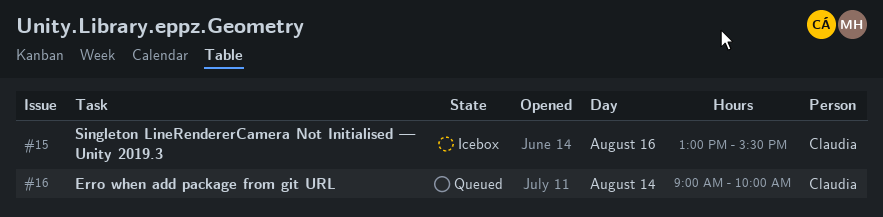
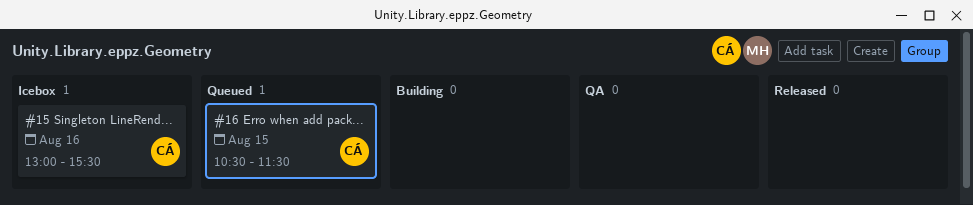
#16, day: Aug 14 -> Aug 15
#16, begins: 09:00 -> 10:30
#16, ends: 10:00 -> 11:30

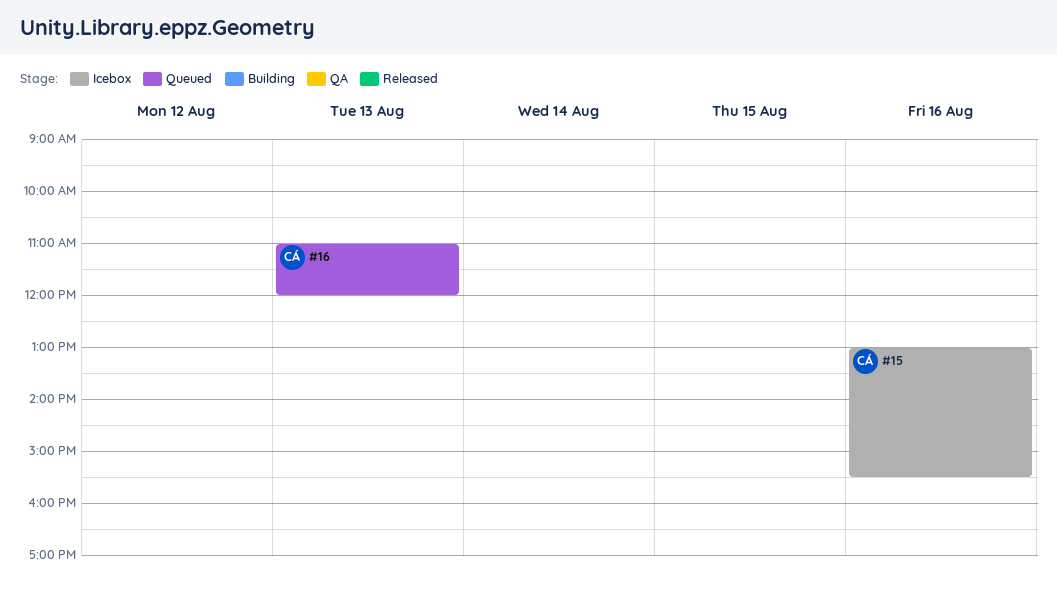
#16, day: Aug 15 -> Aug 13
#16, begins: 10:30 -> 11:00
#16, ends: 11:30 -> 12:00

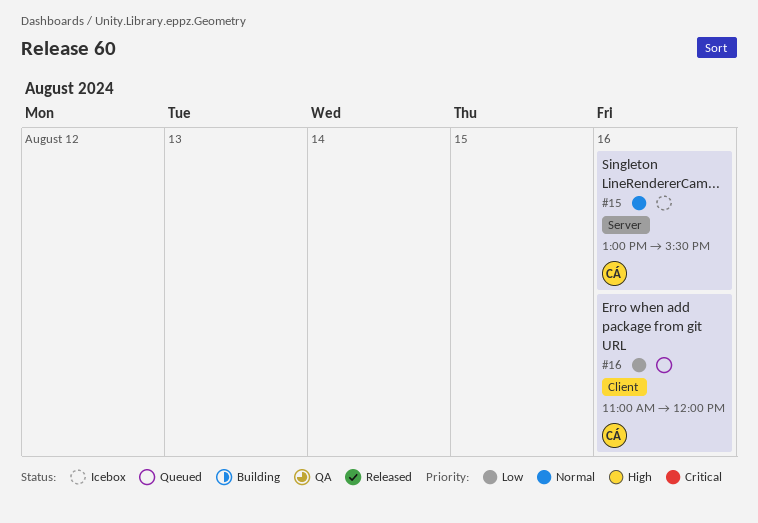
#16, day: Aug 13 -> Aug 16

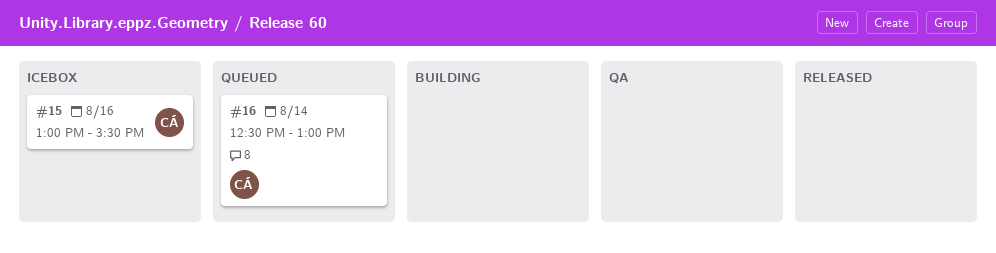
#16, day: Aug 16 -> Aug 14
#16, begins: 11:00 -> 12:30
#16, ends: 12:00 -> 13:00

